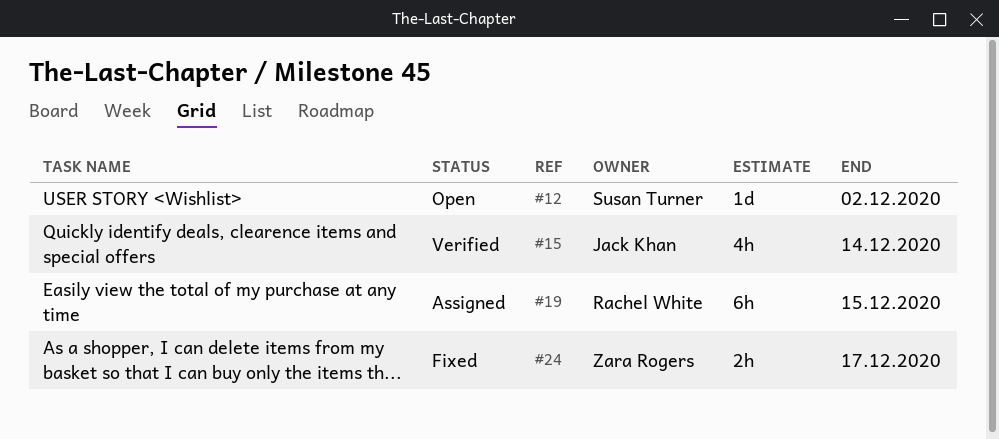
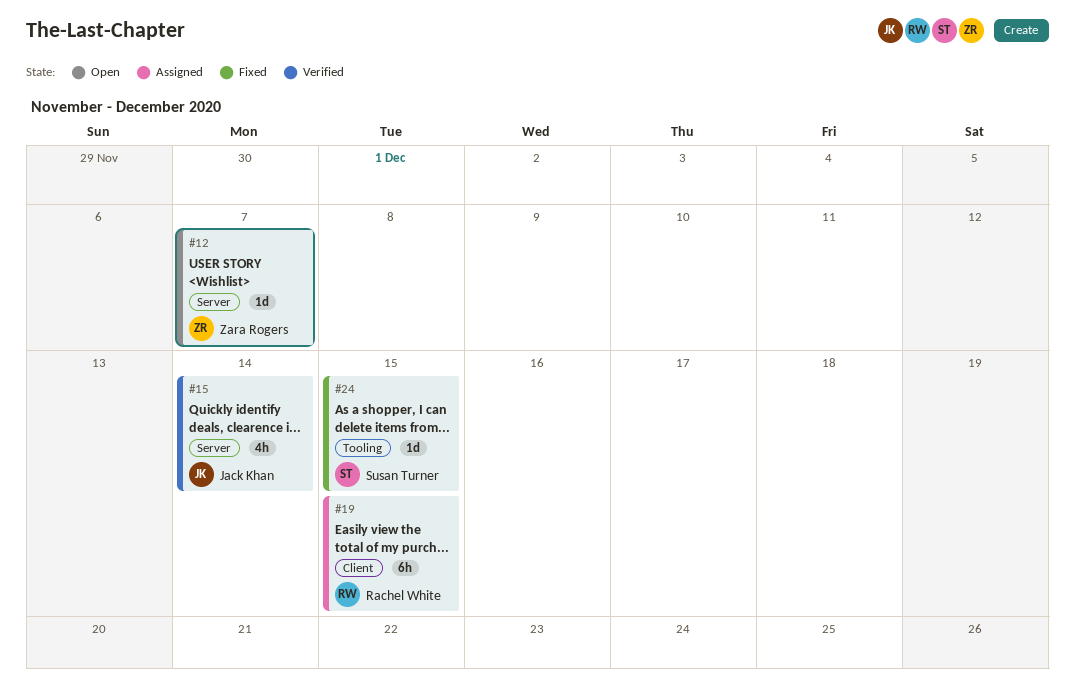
#12, owner: Susan Turner -> Zara Rogers
#12, due: Dec 2 -> Dec 7
#24, owner: Zara Rogers -> Susan Turner
#24, estimate: 2h -> 1d
#24, due: Dec 17 -> Dec 15

